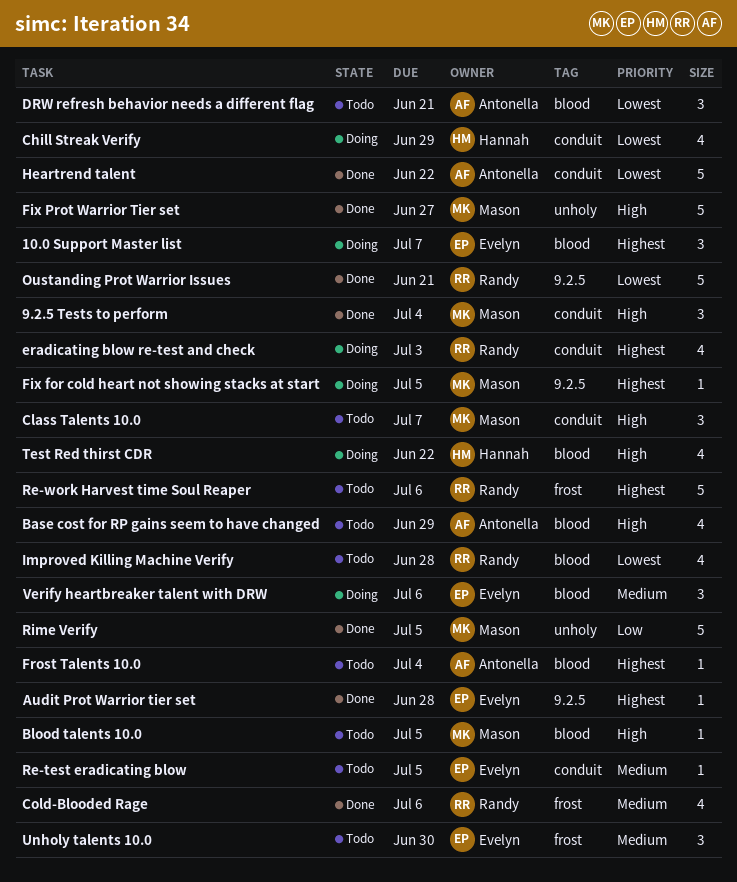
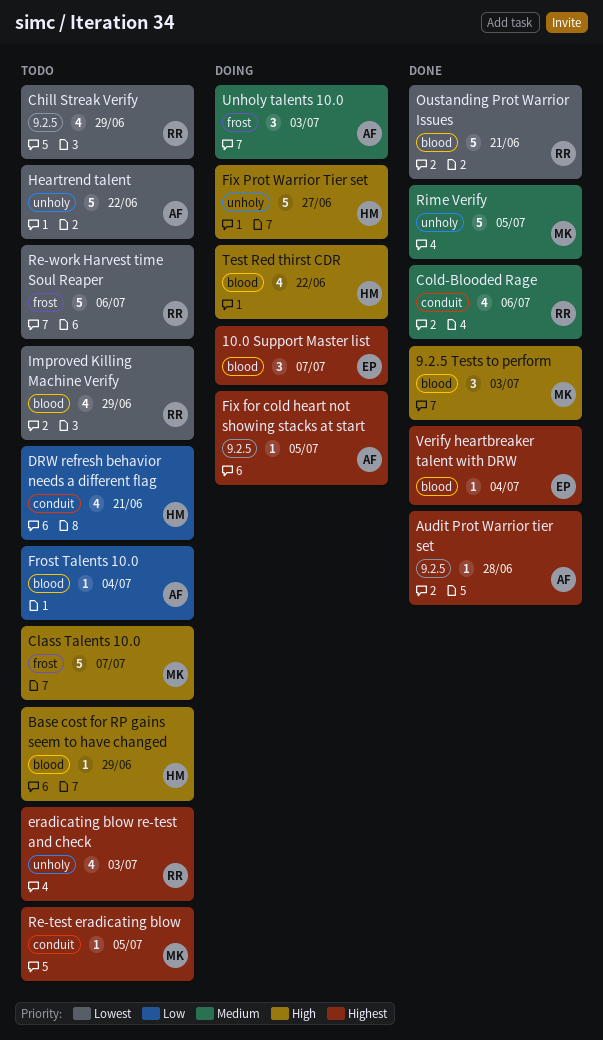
9.2.5 Tests to perform, label: conduit -> blood
9.2.5 Tests to perform, due: Jul 4 -> Jul 3
Audit Prot Warrior tier set, owner: Evelyn -> Antonella
Base cost for RP gains seem to have changed, owner: Antonella -> Hannah
Base cost for RP gains seem to have changed, estimate: 4 -> 1
Blood talents 10.0: present -> none
Chill Streak Verify, status: Doing -> Todo
Chill Streak Verify, owner: Hannah -> Randy
Chill Streak Verify, label: conduit -> 9.2.5
Class Talents 10.0, label: conduit -> frost
Class Talents 10.0, estimate: 3 -> 5
Cold-Blooded Rage, label: frost -> conduit
DRW refresh behavior needs a different flag, owner: Antonella -> Hannah
DRW refresh behavior needs a different flag, priority: Lowest -> Low
DRW refresh behavior needs a different flag, label: blood -> conduit
DRW refresh behavior needs a different flag, estimate: 3 -> 4
eradicating blow re-test and check, status: Doing -> Todo
eradicating blow re-test and check, label: conduit -> unholy
Fix for cold heart not showing stacks at start, owner: Mason -> Antonella
Fix Prot Warrior Tier set, status: Done -> Doing
Fix Prot Warrior Tier set, owner: Mason -> Hannah
Frost Talents 10.0, priority: Highest -> Low
Heartrend talent, status: Done -> Todo
Heartrend talent, label: conduit -> unholy
Improved Killing Machine Verify, due: Jun 28 -> Jun 29
Oustanding Prot Warrior Issues, label: 9.2.5 -> blood
Re-test eradicating blow, owner: Evelyn -> Mason
Re-test eradicating blow, priority: Medium -> Highest
Re-work Harvest time Soul Reaper, priority: Highest -> Lowest
Rime Verify, priority: Low -> Medium
Unholy talents 10.0, status: Todo -> Doing
Unholy talents 10.0, owner: Evelyn -> Antonella
Unholy talents 10.0, due: Jun 30 -> Jul 3
Verify heartbreaker talent with DRW, status: Doing -> Done
Verify heartbreaker talent with DRW, priority: Medium -> Highest
Verify heartbreaker talent with DRW, estimate: 3 -> 1
Verify heartbreaker talent with DRW, due: Jul 6 -> Jul 4

